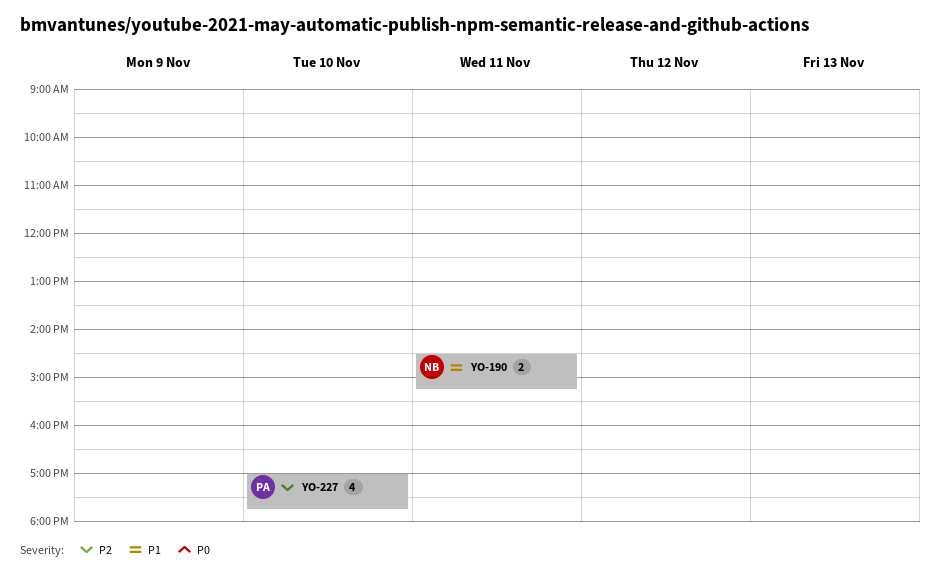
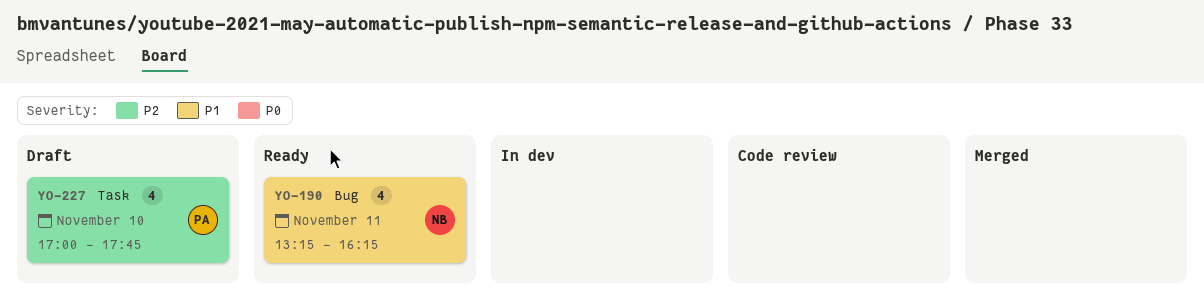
YO-190, estimate: 2 -> 4
YO-190, begins: 14:30 -> 13:15
YO-190, ends: 15:15 -> 16:15

